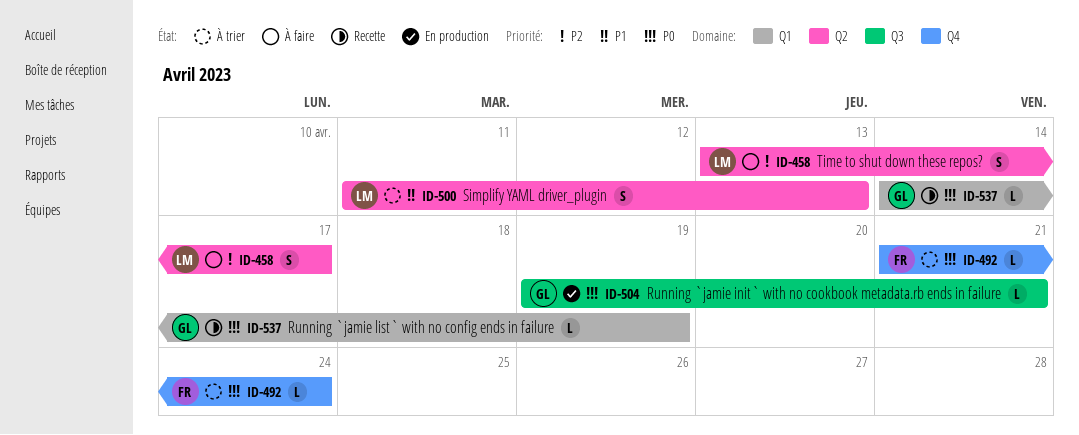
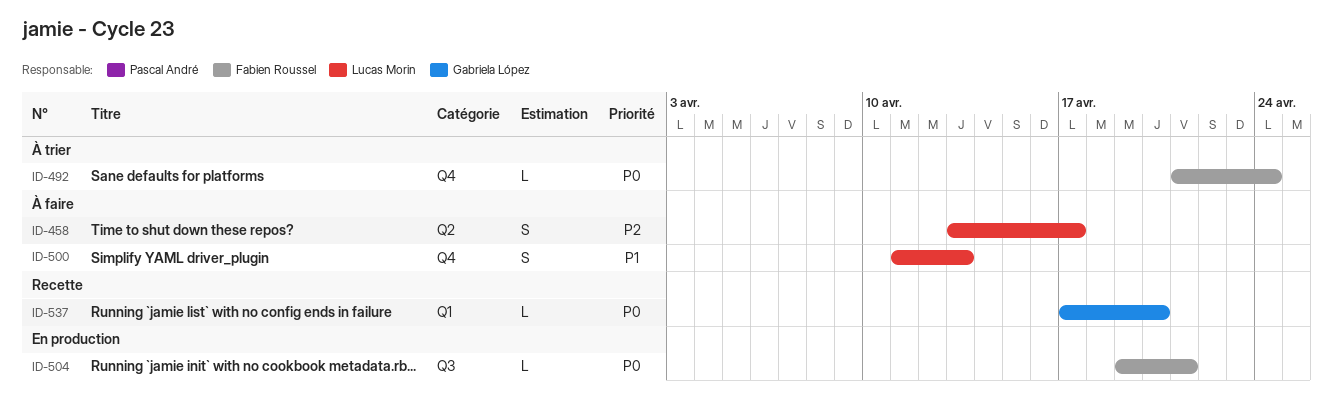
ID-500, status: À trier -> À faire
ID-500, label: Q2 -> Q4
ID-504, owner: Gabriela López -> Fabien Roussel
ID-537, start: Apr 14 -> Apr 17
ID-537, due: Apr 19 -> Apr 20

